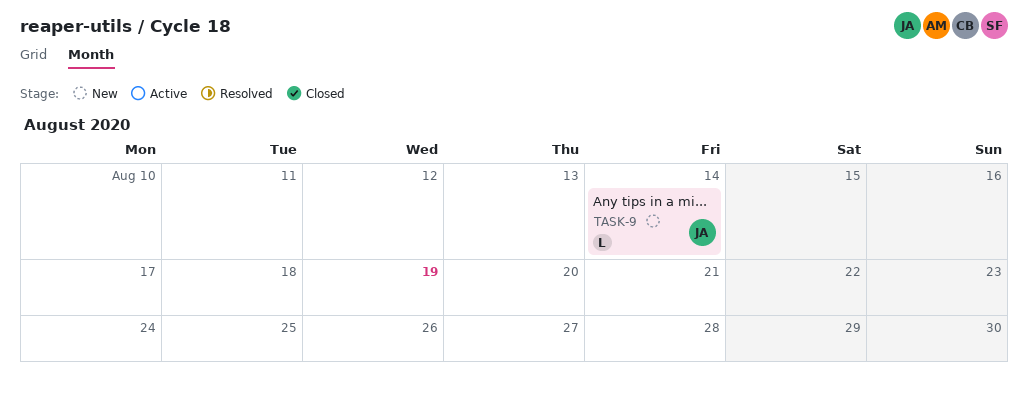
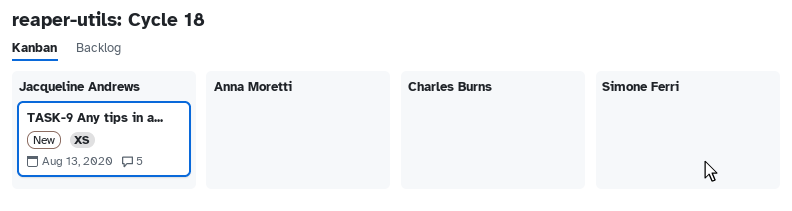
TASK-9, estimate: L -> XS
TASK-9, due: Aug 14 -> Aug 13

